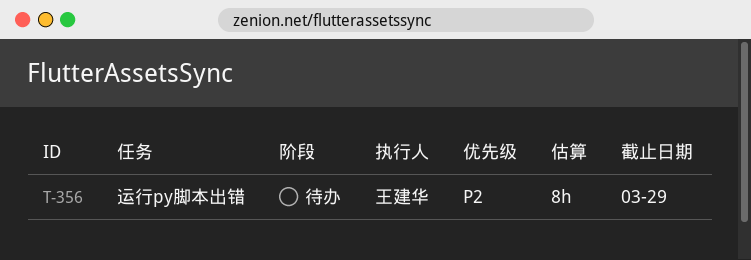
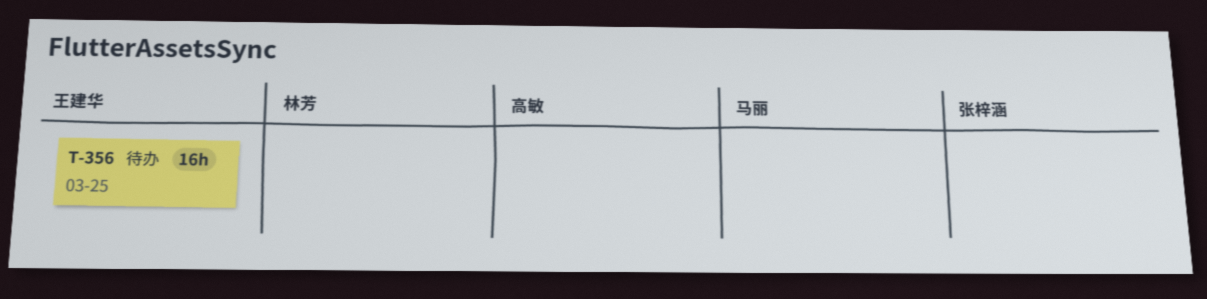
T-356, estimate: 8h -> 16h
T-356, due: Mar 29 -> Mar 25

